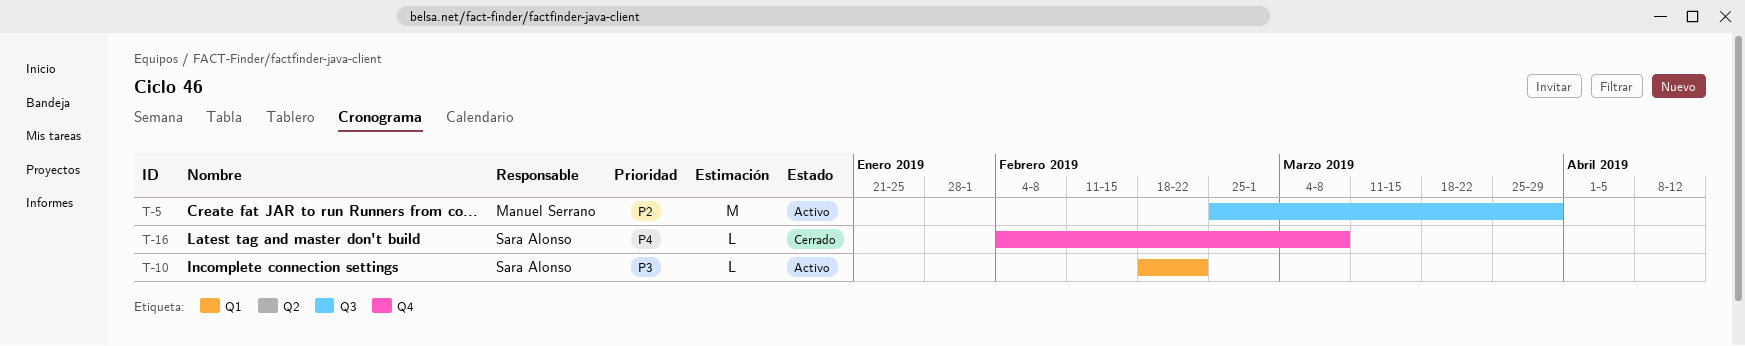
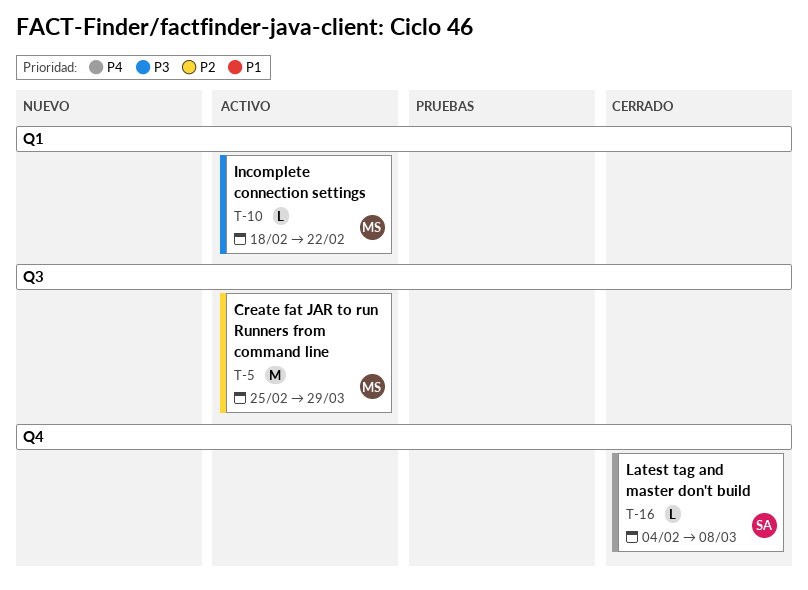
T-10, owner: Sara Alonso -> Manuel Serrano

